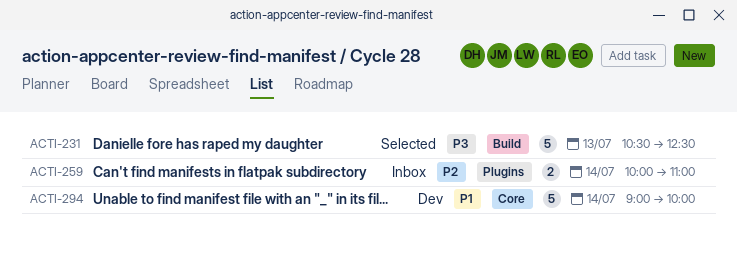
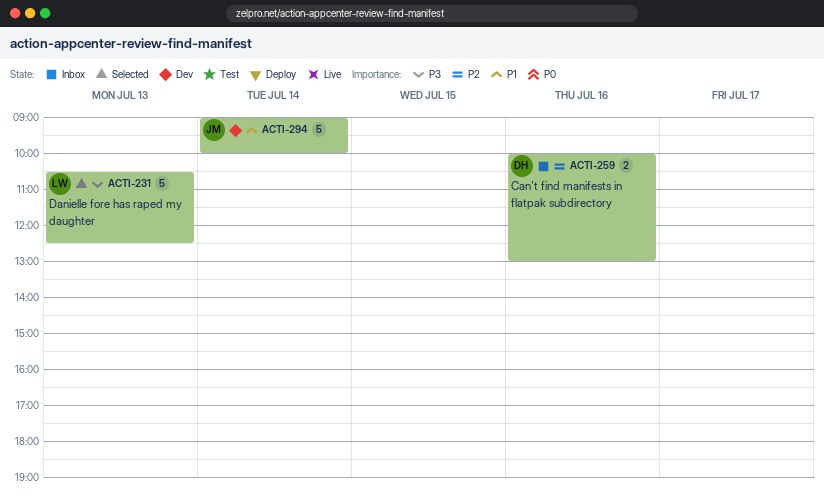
ACTI-259, day: Jul 14 -> Jul 16
ACTI-259, ends: 11:00 -> 13:00

